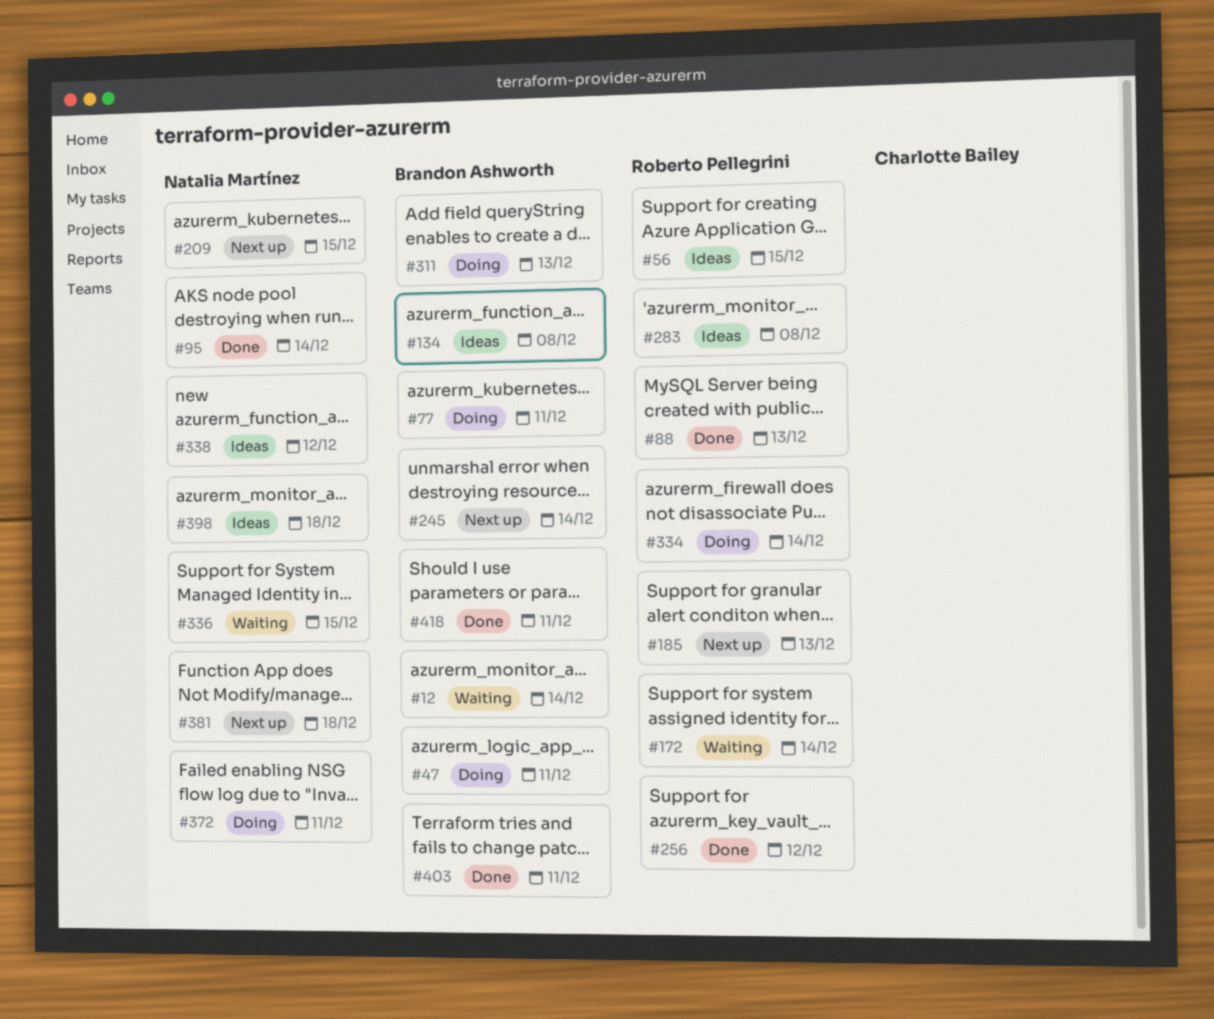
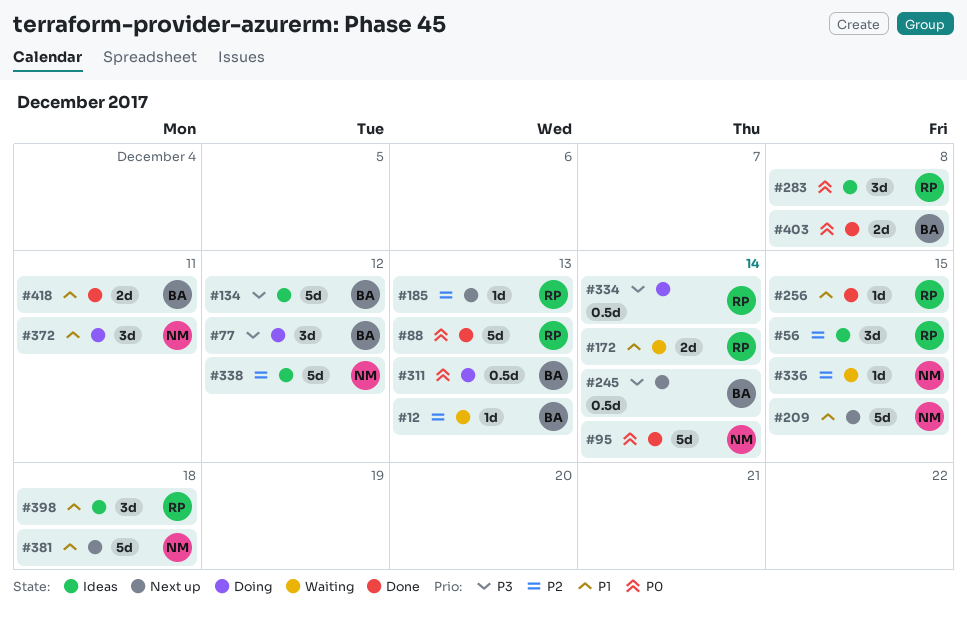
#12, due: Dec 14 -> Dec 13
#47: present -> none
#77, due: Dec 11 -> Dec 12
#134, due: Dec 8 -> Dec 12
#256, due: Dec 12 -> Dec 15
#398, owner: Natalia Martínez -> Roberto Pellegrini
#403, due: Dec 11 -> Dec 8

